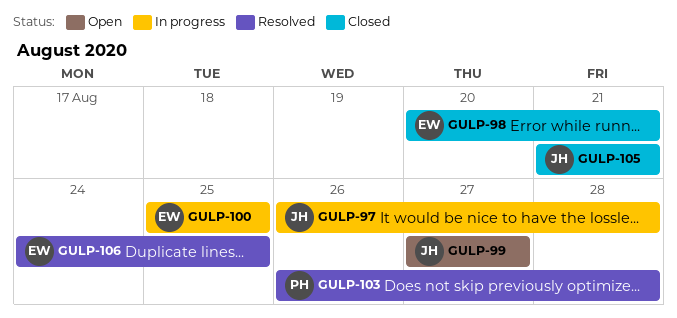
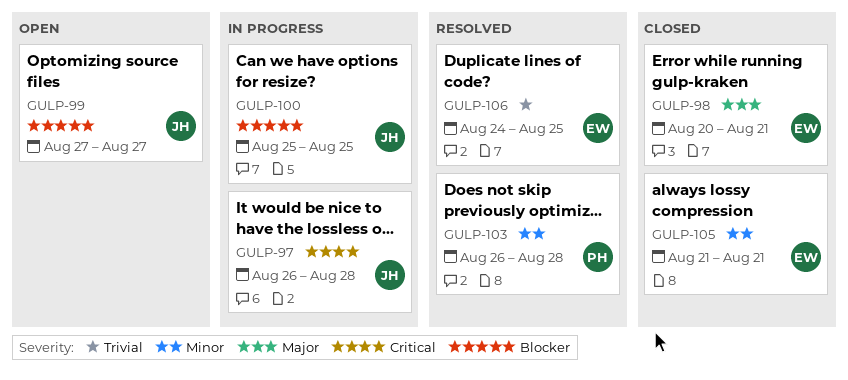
GULP-100, owner: EW -> JH
GULP-105, owner: JH -> EW

